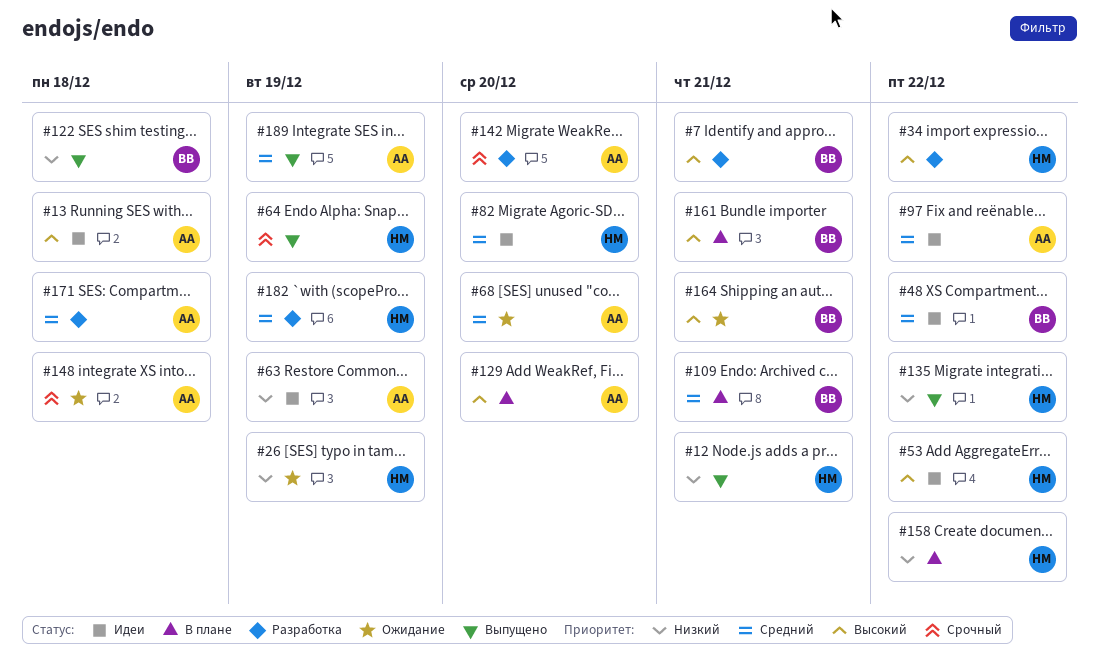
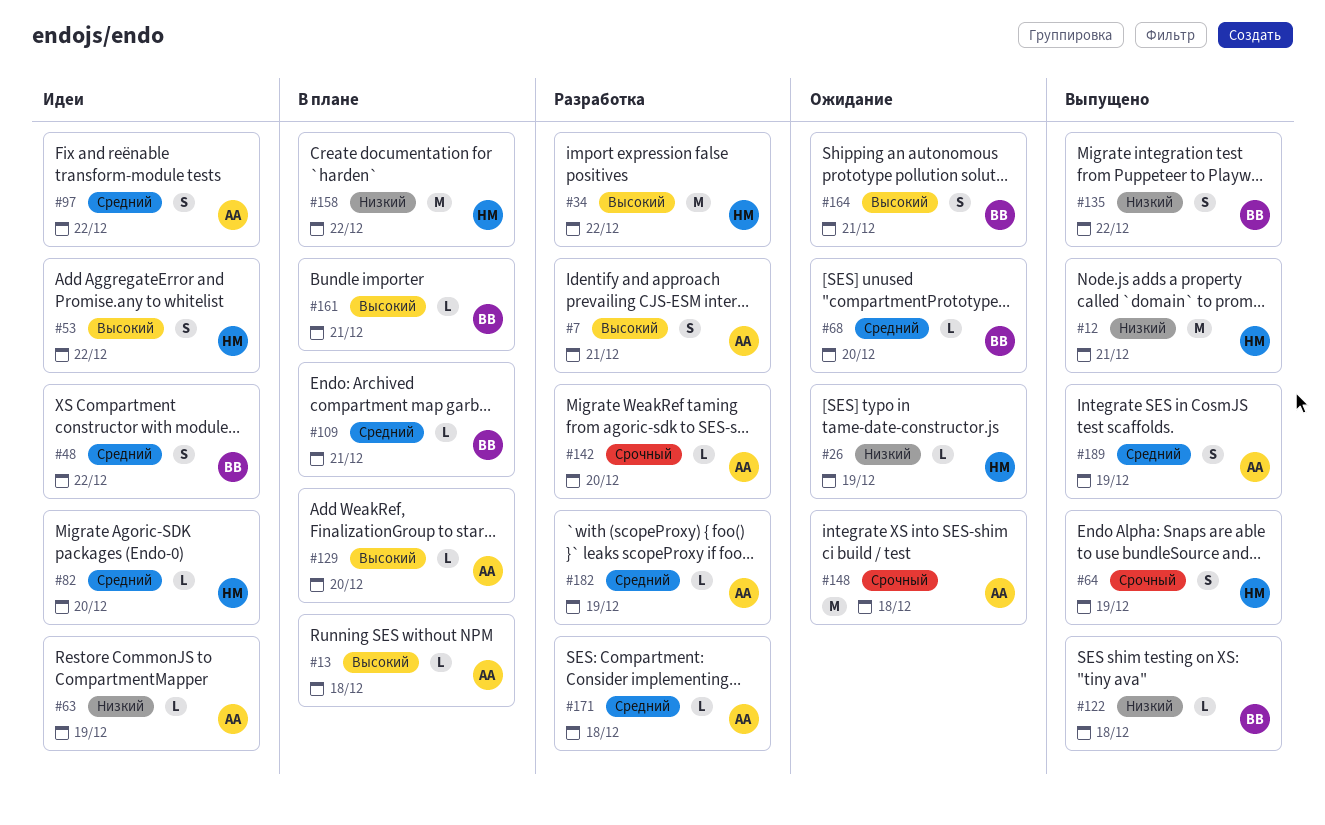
#7, owner: ВВ -> АА
#13, status: Идеи -> В плане
#68, owner: АА -> ВВ
#135, owner: НМ -> ВВ
#182, owner: НМ -> АА

